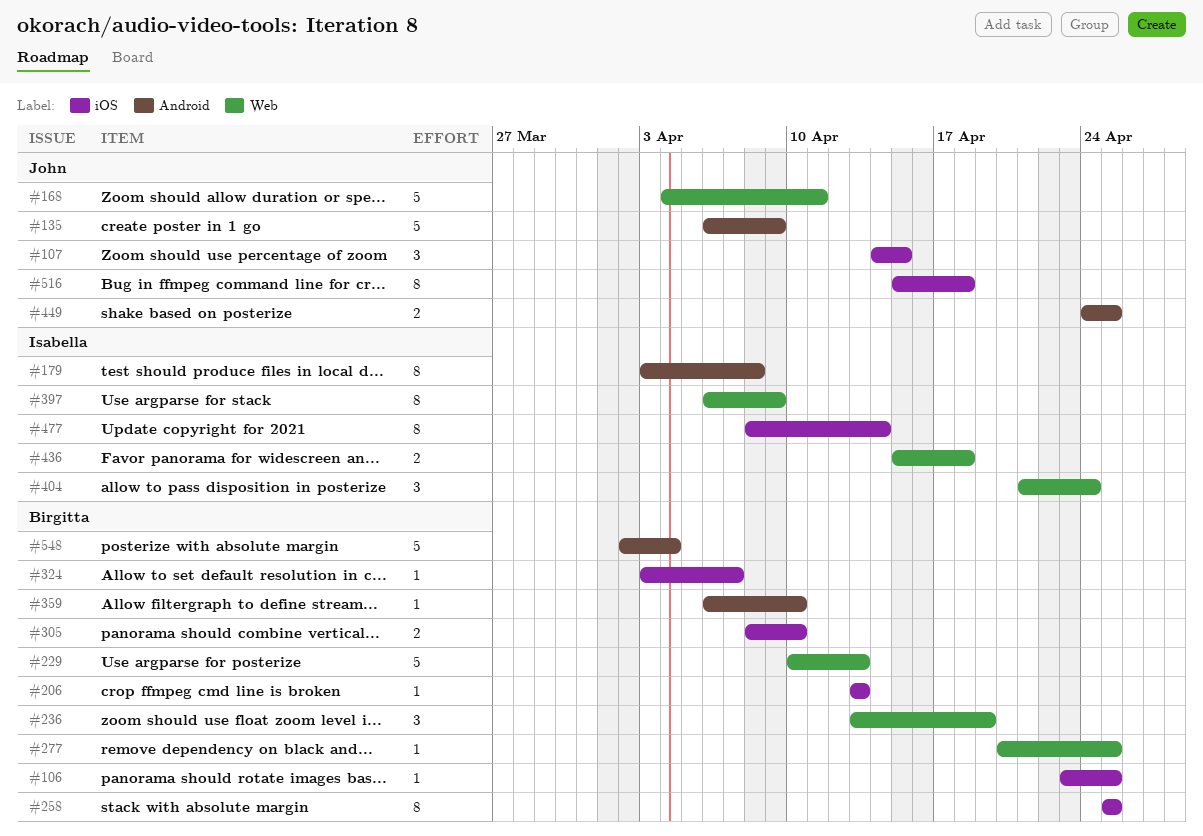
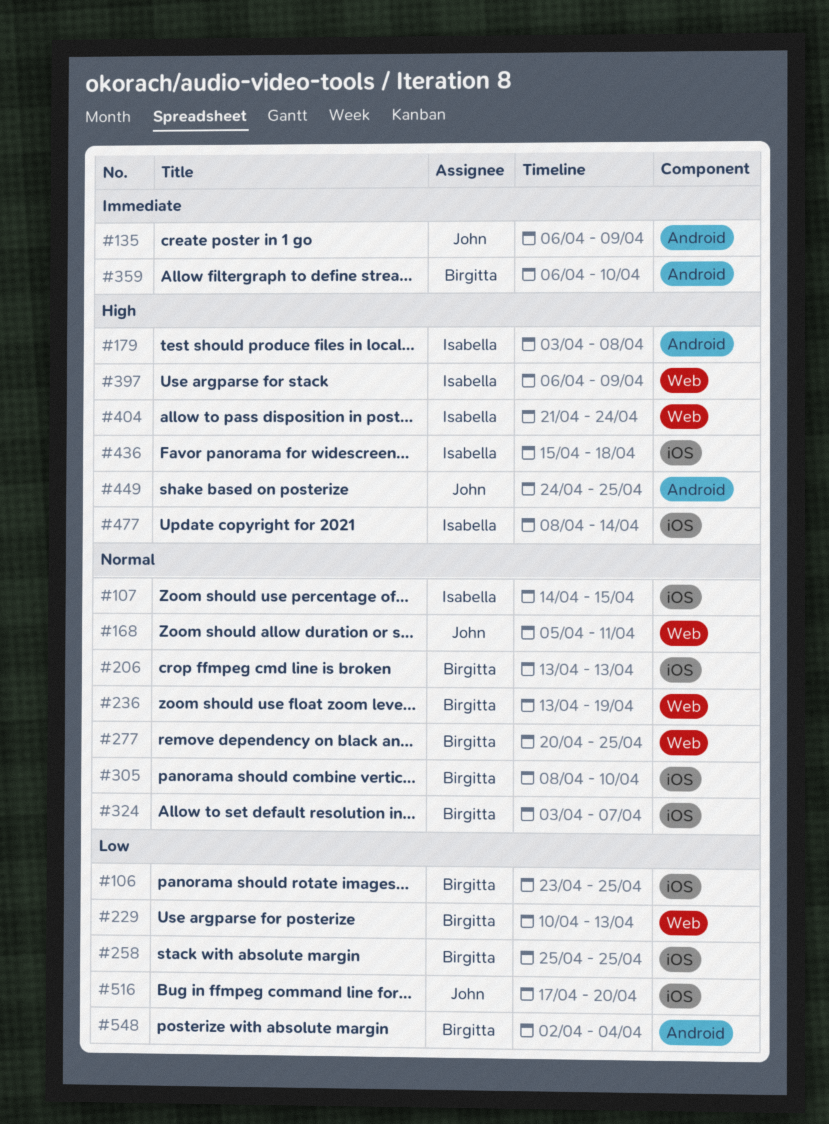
#107, owner: John -> Isabella
#168, start: Apr 4 -> Apr 5
#436, label: Web -> iOS
#516, start: Apr 15 -> Apr 17
#516, due: Apr 18 -> Apr 20

